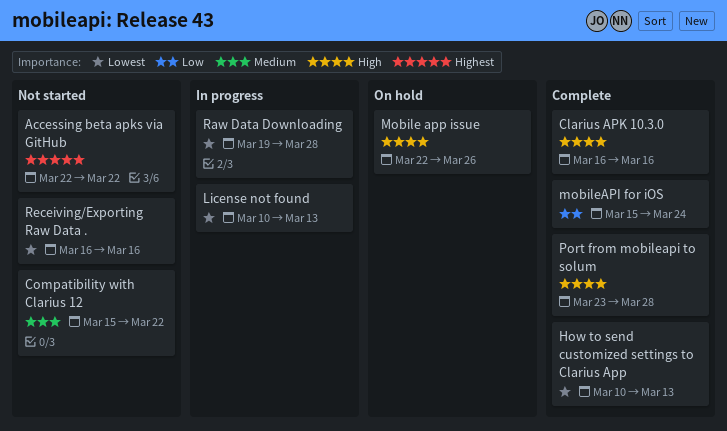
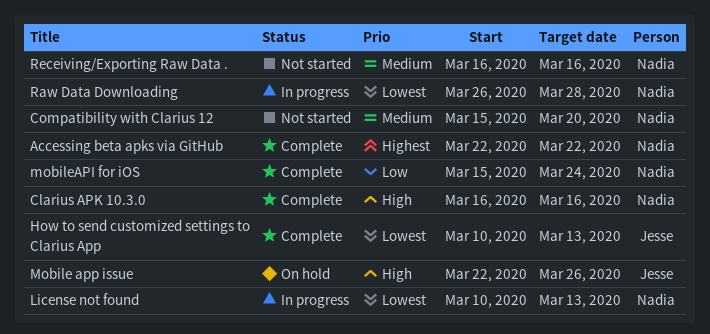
Accessing beta apks via GitHub, status: Not started -> Complete
Compatibility with Clarius 12, due: Mar 22 -> Mar 20
Port from mobileapi to solum: present -> none
Raw Data Downloading, start: Mar 19 -> Mar 26
Receiving/Exporting Raw Data ., priority: Lowest -> Medium

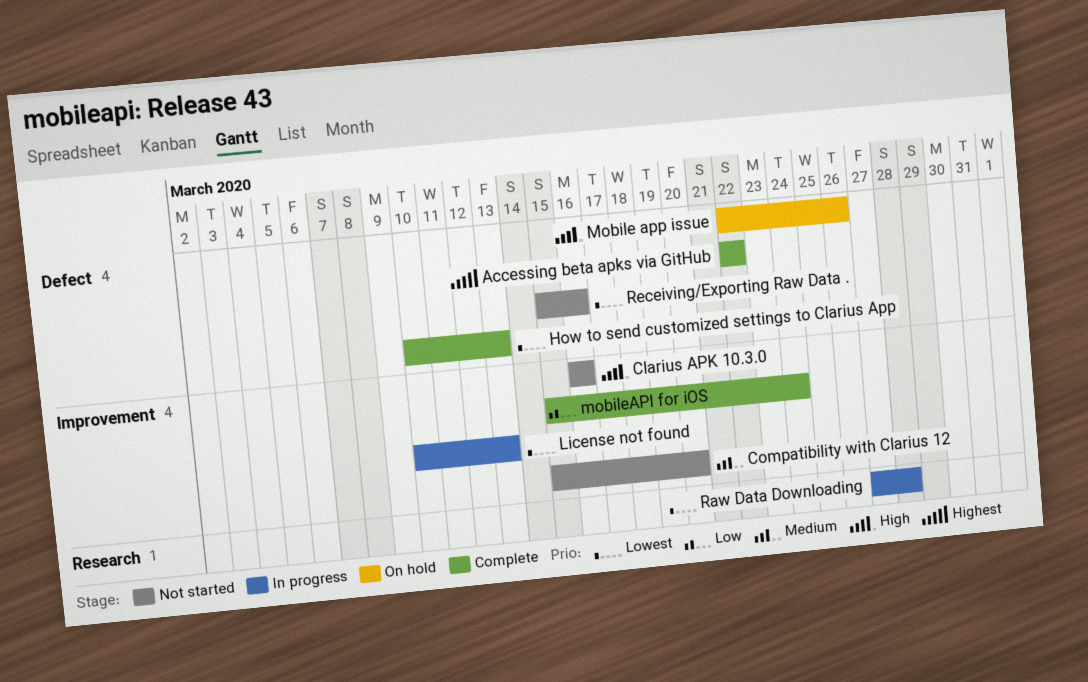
Clarius APK 10.3.0, status: Complete -> Not started
Raw Data Downloading, start: Mar 26 -> Mar 27
Receiving/Exporting Raw Data ., priority: Medium -> Lowest
Receiving/Exporting Raw Data ., start: Mar 16 -> Mar 15

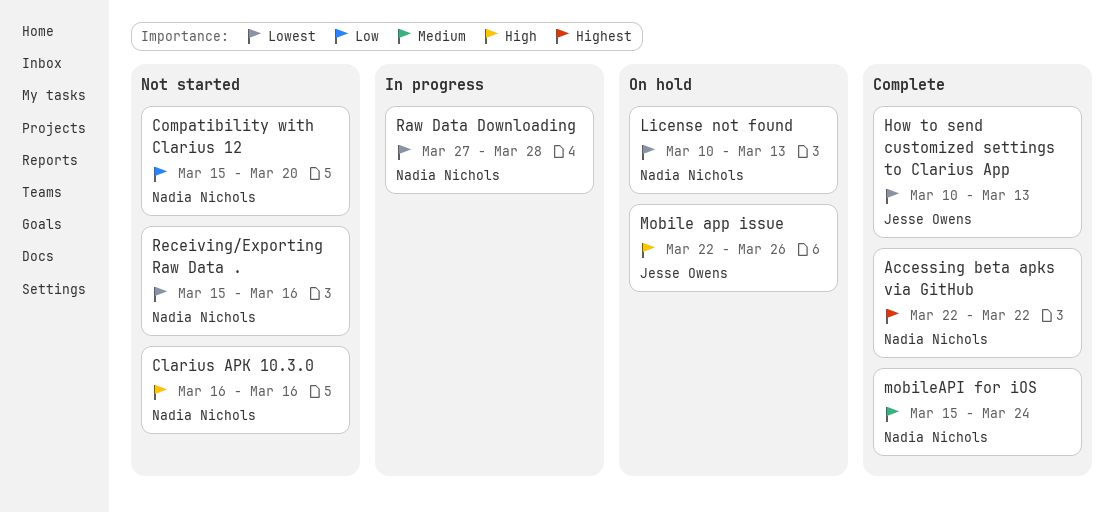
Compatibility with Clarius 12, priority: Medium -> Low
License not found, status: In progress -> On hold
mobileAPI for iOS, priority: Low -> Medium

